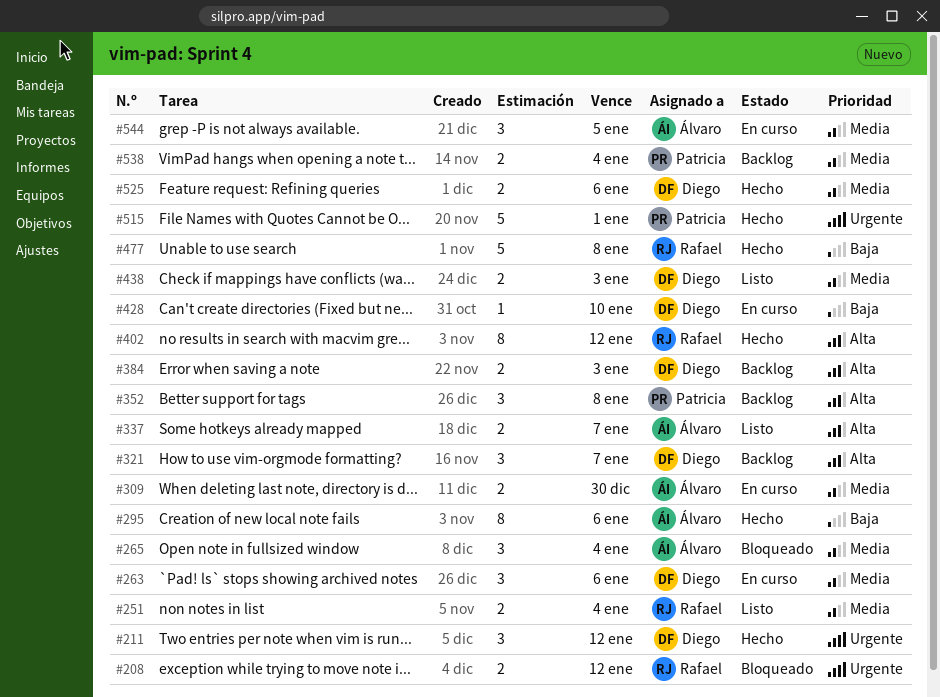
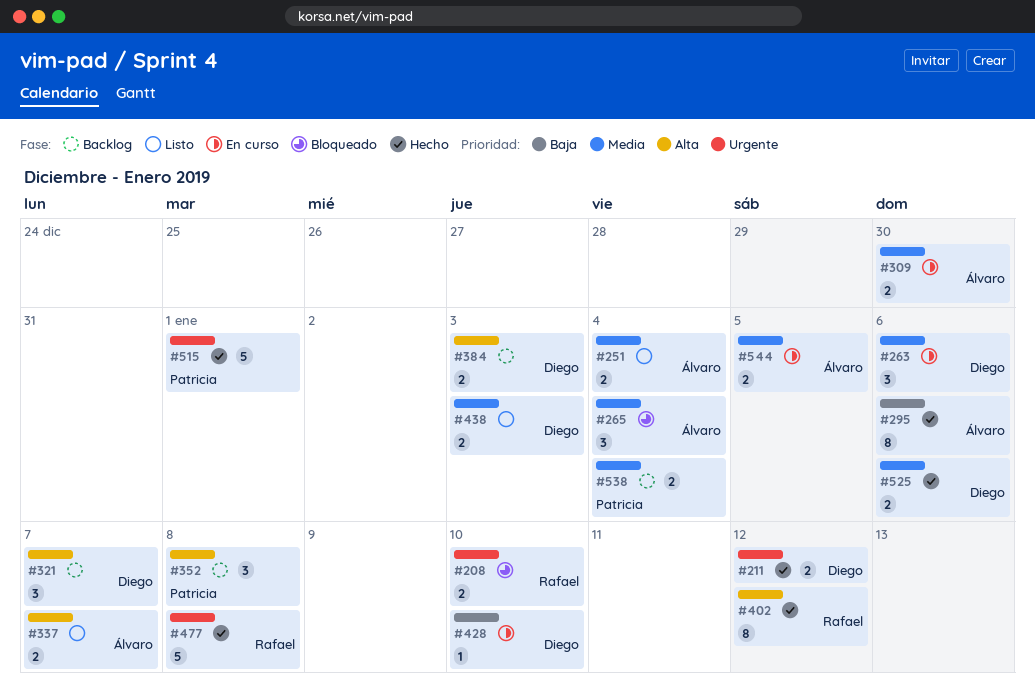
#208, due: Jan 12 -> Jan 10
#211, estimate: 3 -> 2
#251, owner: Rafael -> Álvaro
#477, priority: Baja -> Urgente
#544, estimate: 3 -> 2

